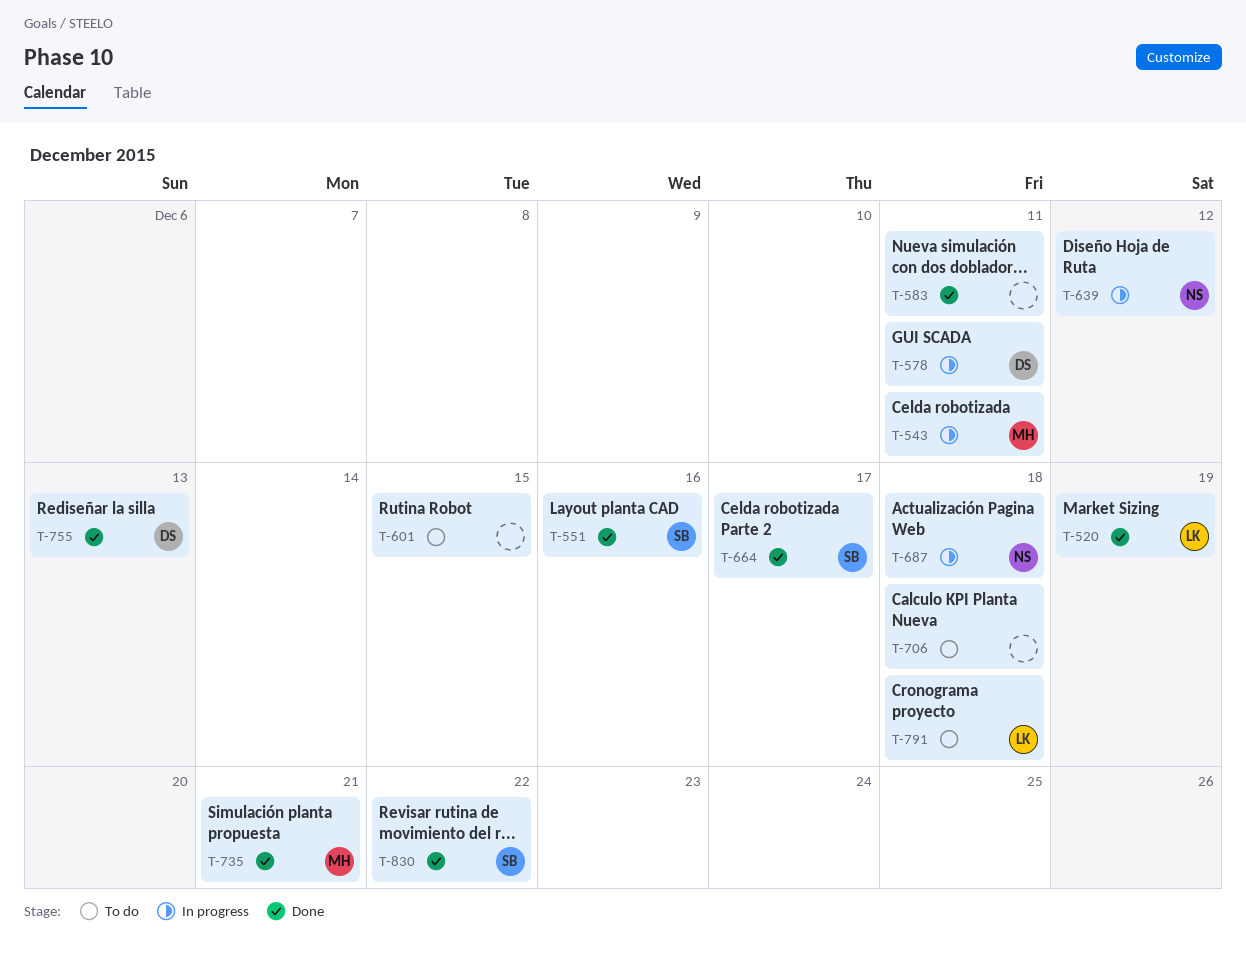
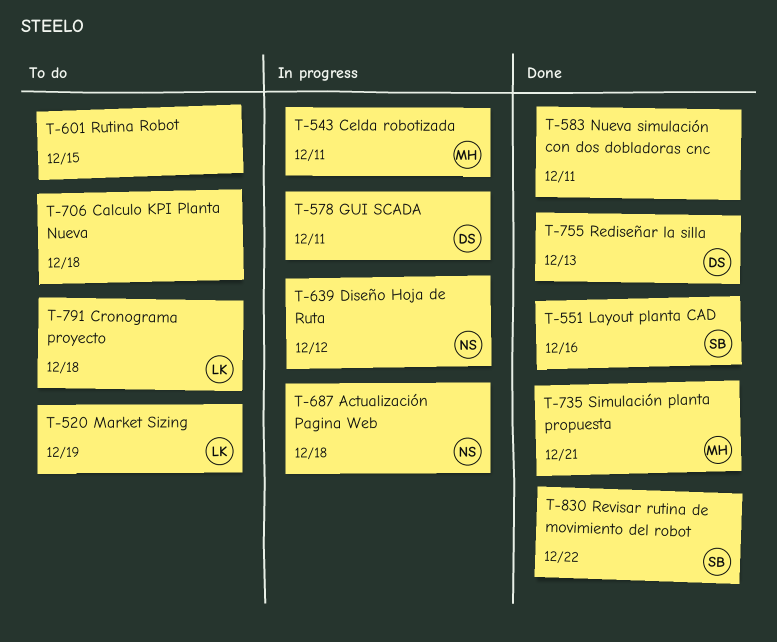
T-520, status: Done -> To do
T-664: present -> none

